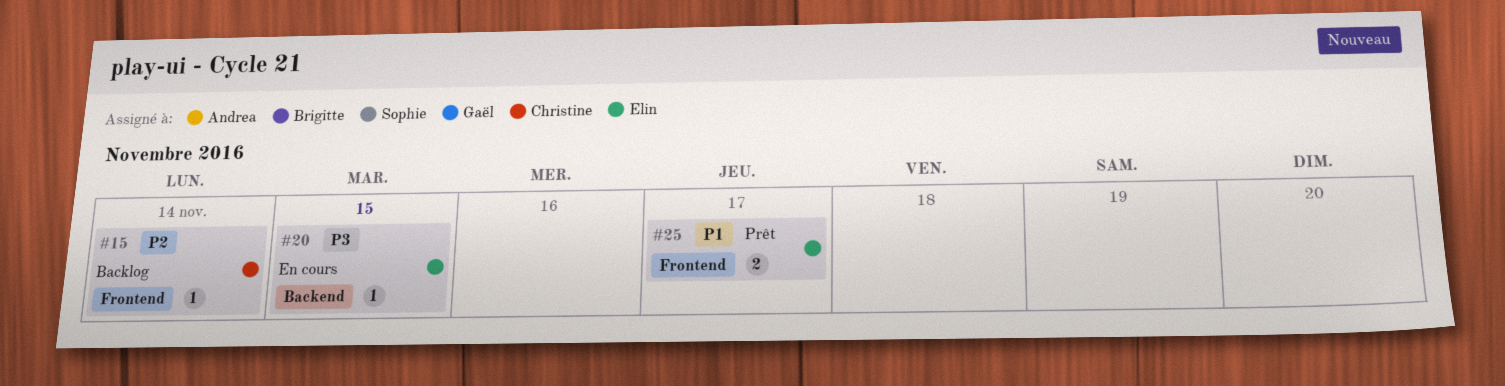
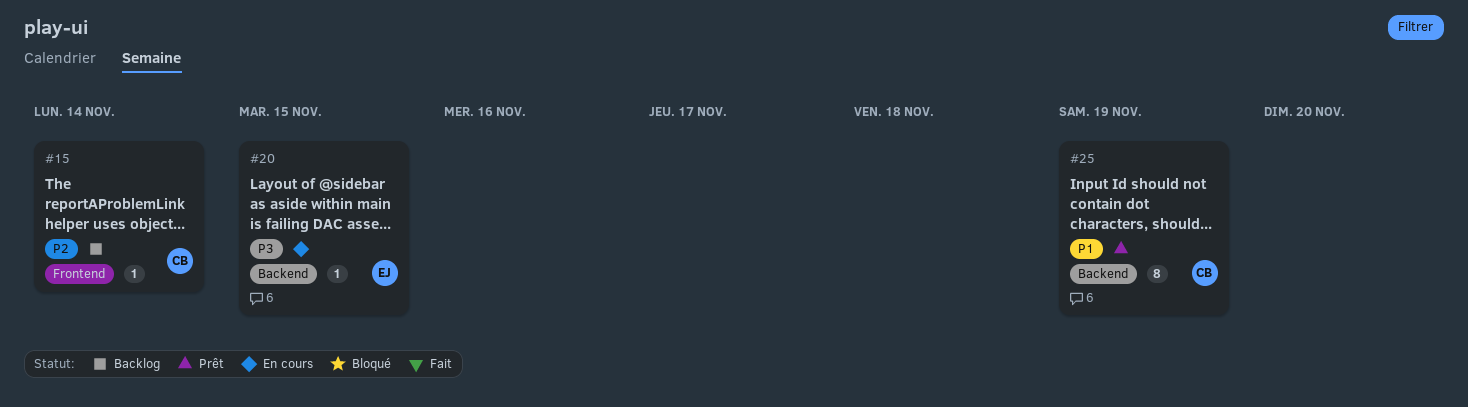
#25, owner: Elin -> Christine
#25, label: Frontend -> Backend
#25, estimate: 2 -> 8
#25, due: Nov 17 -> Nov 19

